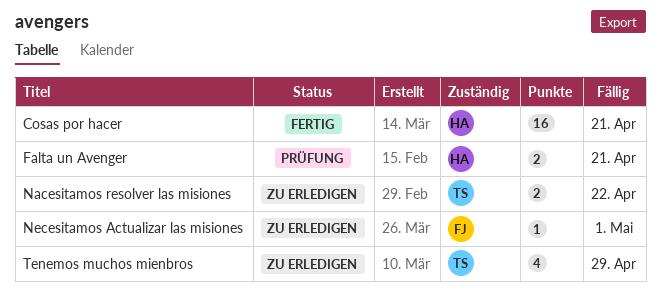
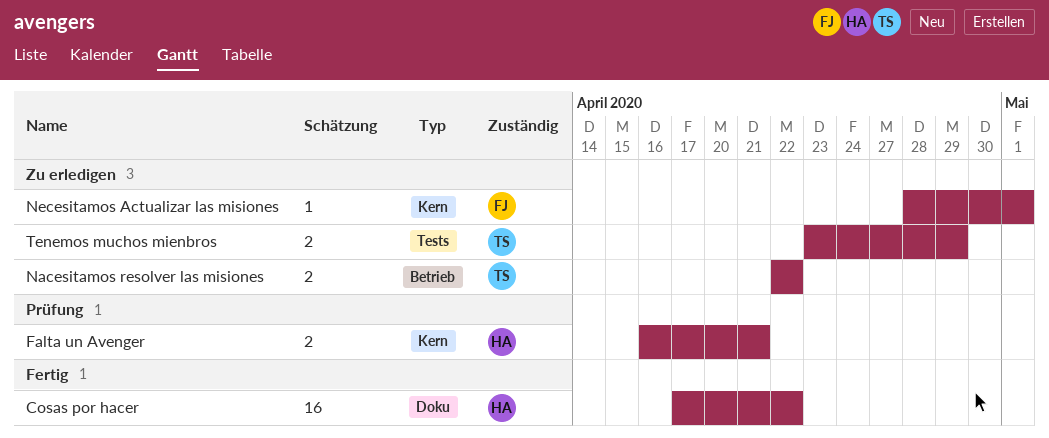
Cosas por hacer, due: Apr 21 -> Apr 22
Tenemos muchos mienbros, estimate: 4 -> 2

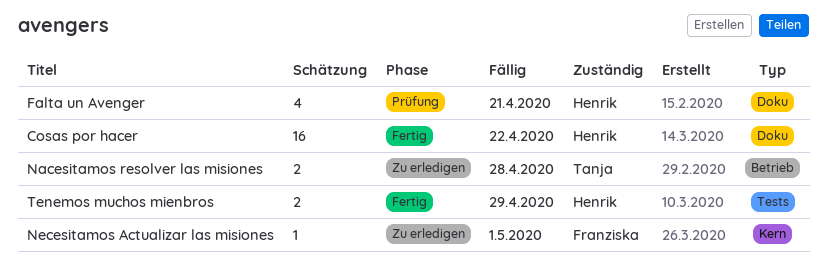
Falta un Avenger, label: Kern -> Doku
Falta un Avenger, estimate: 2 -> 4
Nacesitamos resolver las misiones, due: Apr 22 -> Apr 28
Tenemos muchos mienbros, status: Zu erledigen -> Fertig
Tenemos muchos mienbros, owner: Tanja -> Henrik

